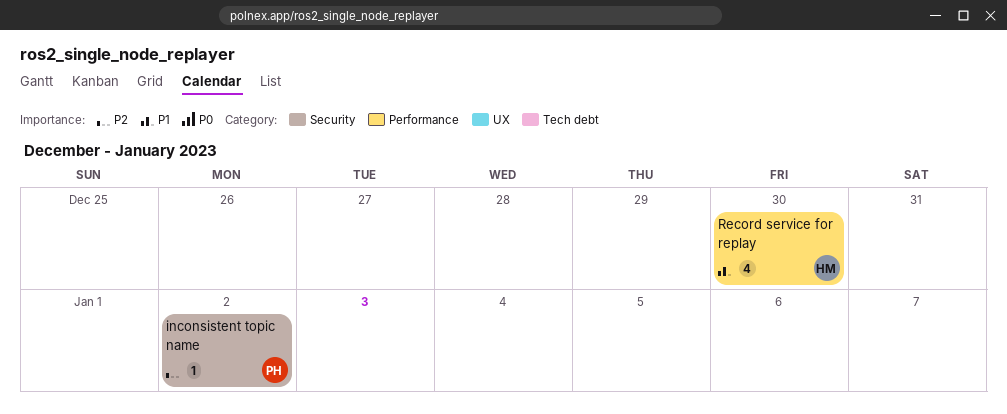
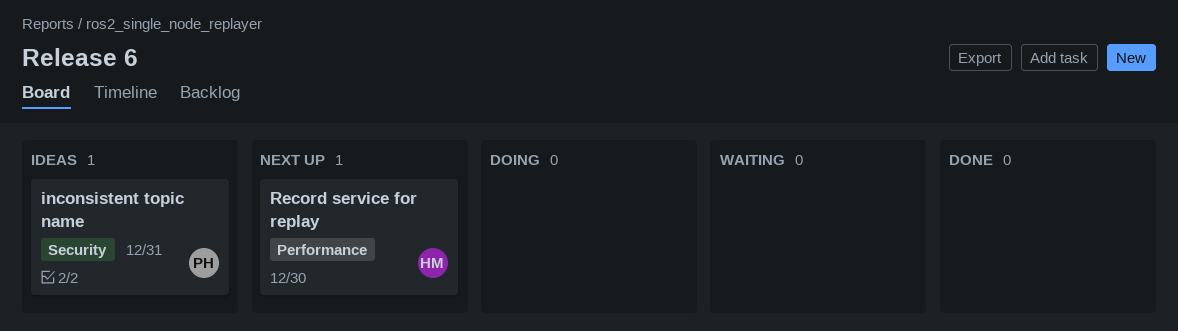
inconsistent topic name, due: Jan 2 -> Dec 31

